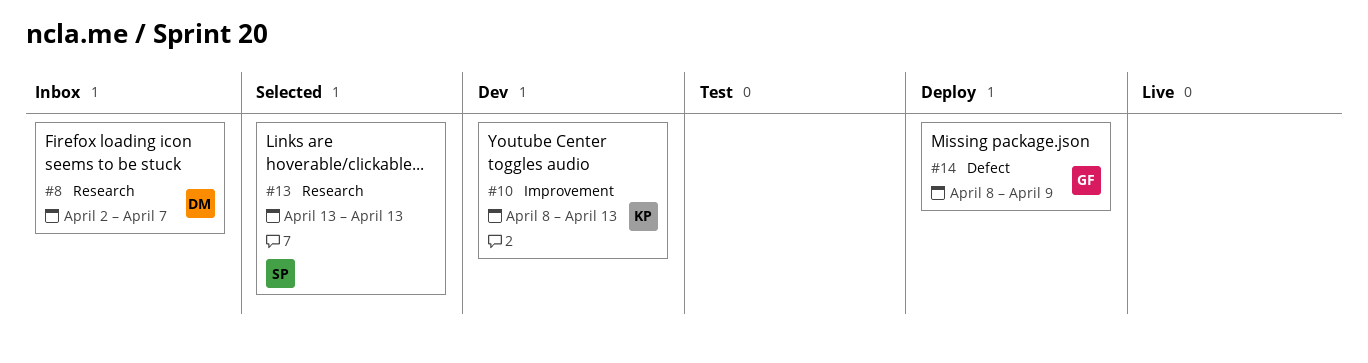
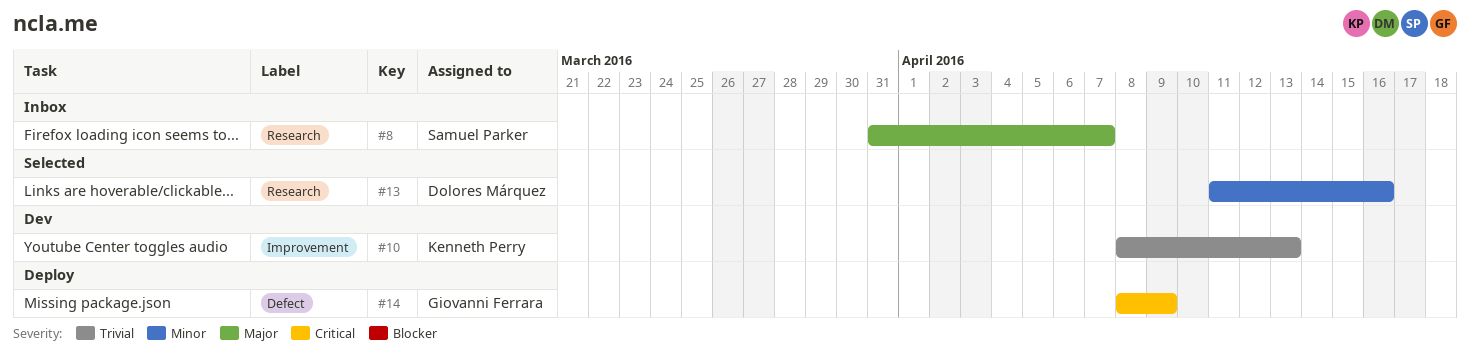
#8, owner: Dolores Márquez -> Samuel Parker
#8, start: Apr 2 -> Mar 31
#13, owner: Samuel Parker -> Dolores Márquez
#13, start: Apr 13 -> Apr 11
#13, due: Apr 13 -> Apr 16

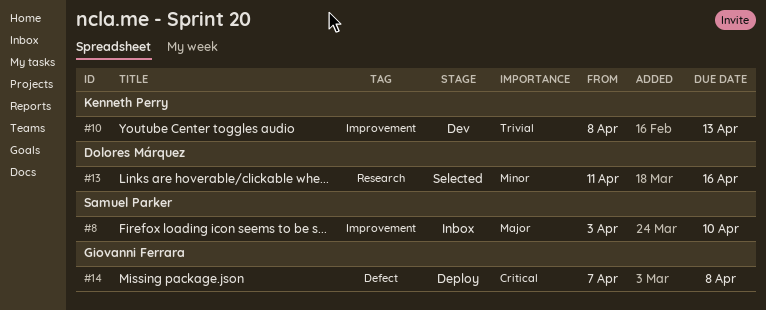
#8, label: Research -> Improvement
#8, start: Mar 31 -> Apr 3
#8, due: Apr 7 -> Apr 10
#14, start: Apr 8 -> Apr 7
#14, due: Apr 9 -> Apr 8

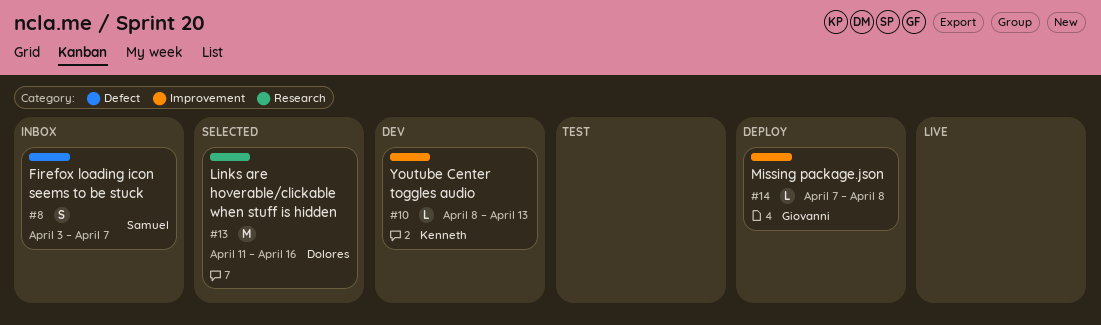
#8, label: Improvement -> Defect
#8, due: Apr 10 -> Apr 7
#14, label: Defect -> Improvement

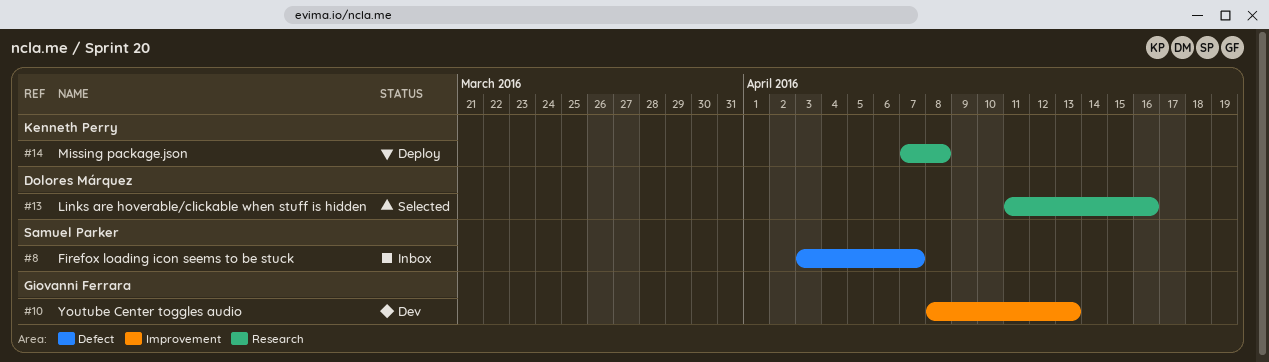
#10, owner: Kenneth Perry -> Giovanni Ferrara
#14, owner: Giovanni Ferrara -> Kenneth Perry
#14, label: Improvement -> Research

